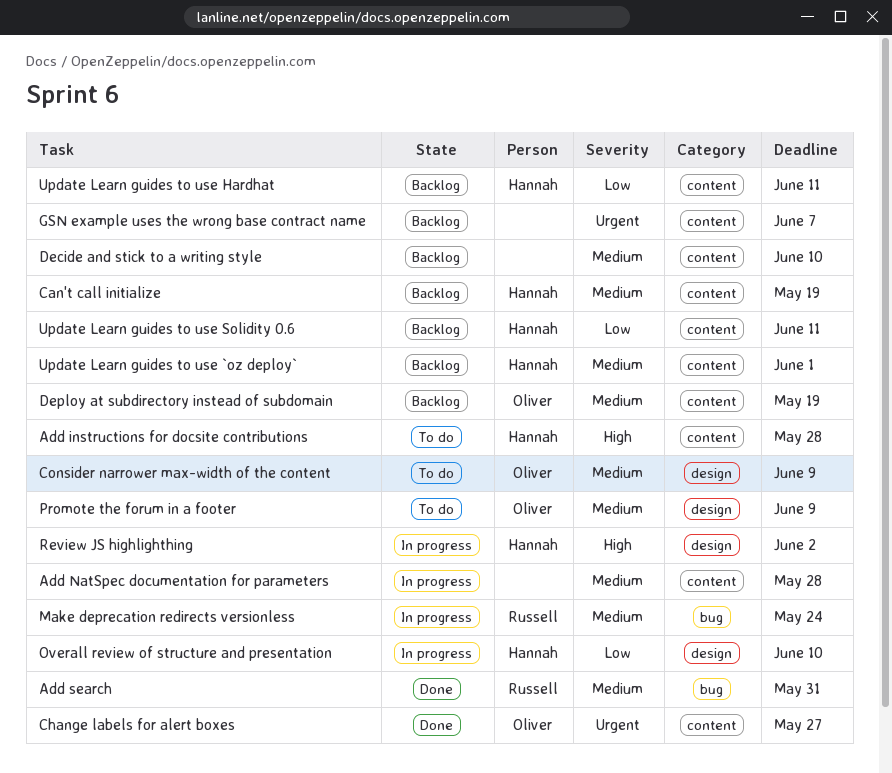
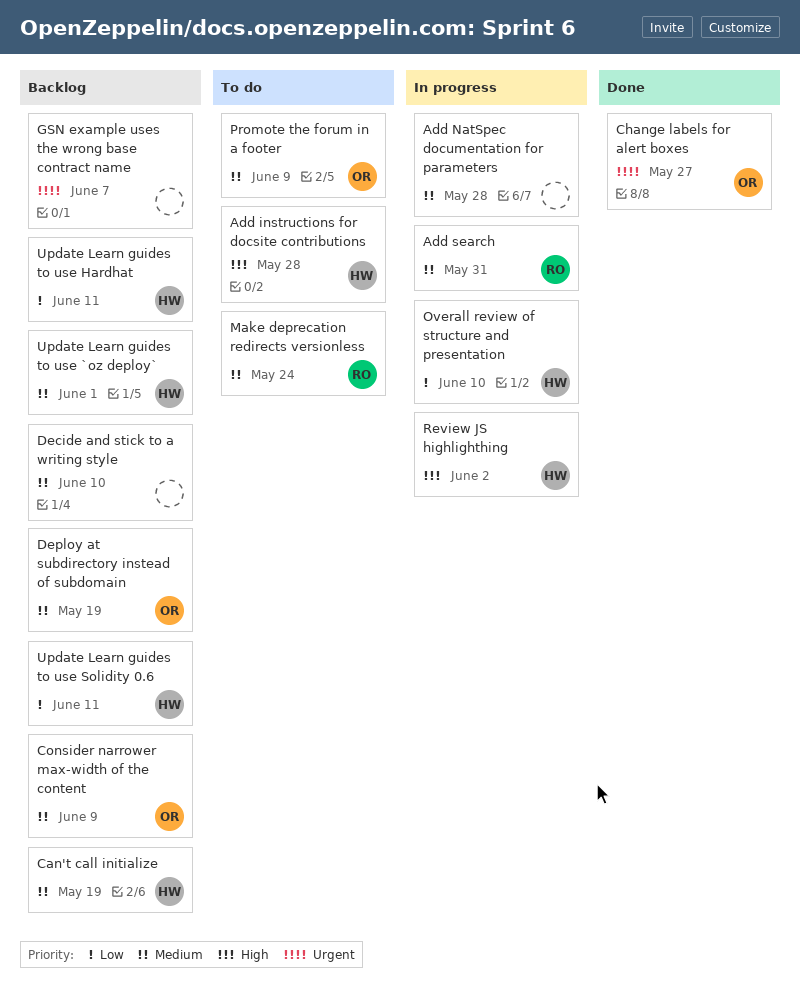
Add search, status: Done -> In progress
Consider narrower max-width of the content, status: To do -> Backlog
Make deprecation redirects versionless, status: In progress -> To do

